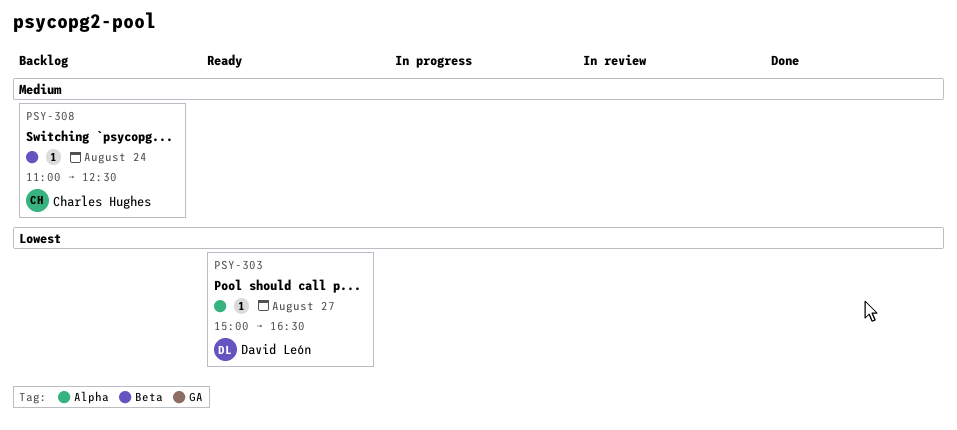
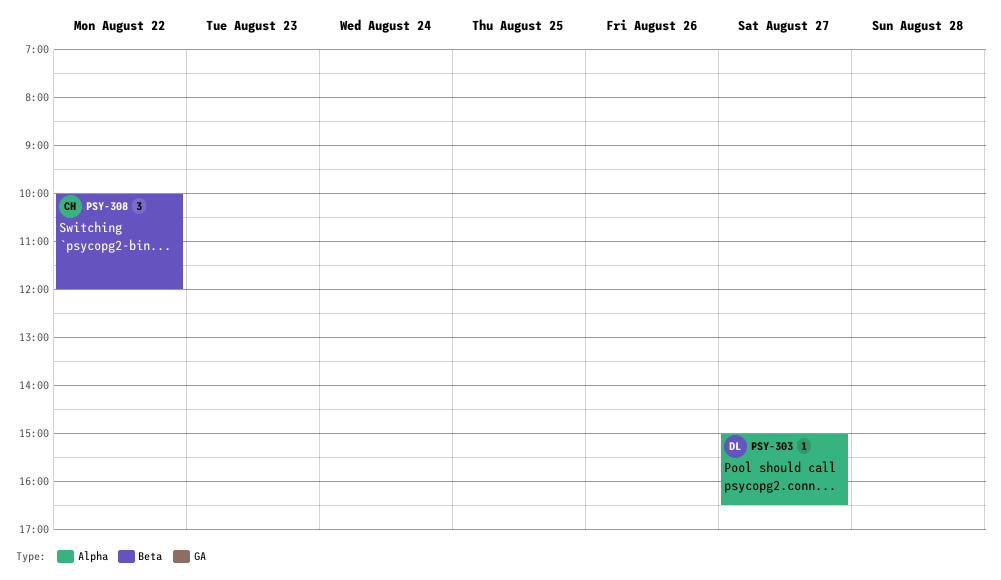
PSY-308, estimate: 1 -> 3
PSY-308, day: Aug 24 -> Aug 22
PSY-308, begins: 11:00 -> 10:00
PSY-308, ends: 12:30 -> 12:00

